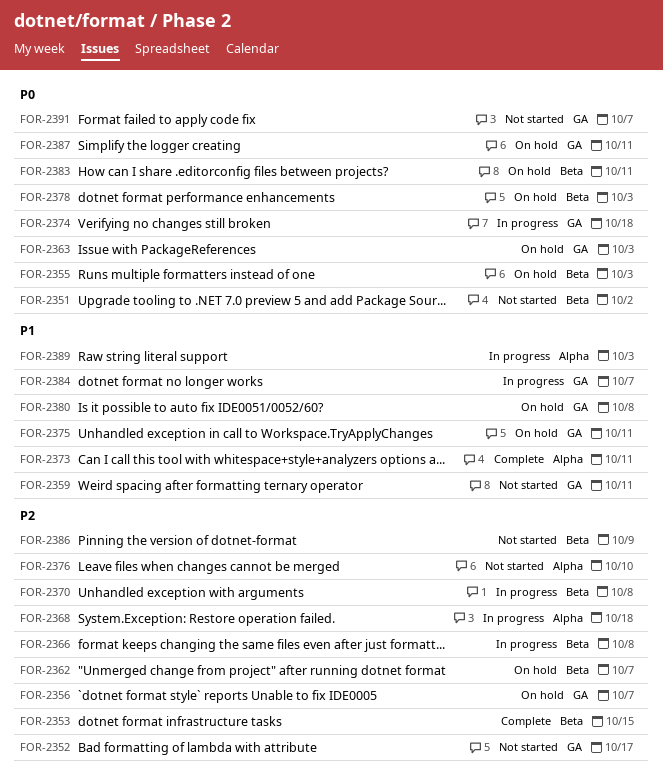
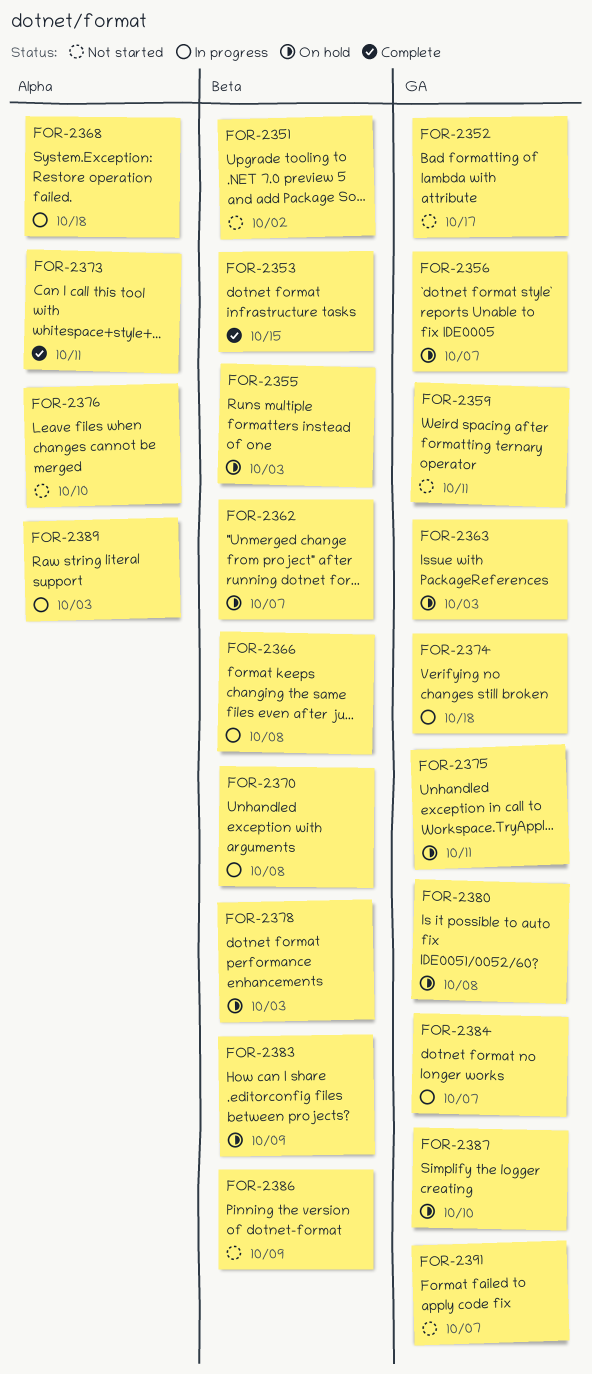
FOR-2383, due: Oct 11 -> Oct 9
FOR-2387, due: Oct 11 -> Oct 10

